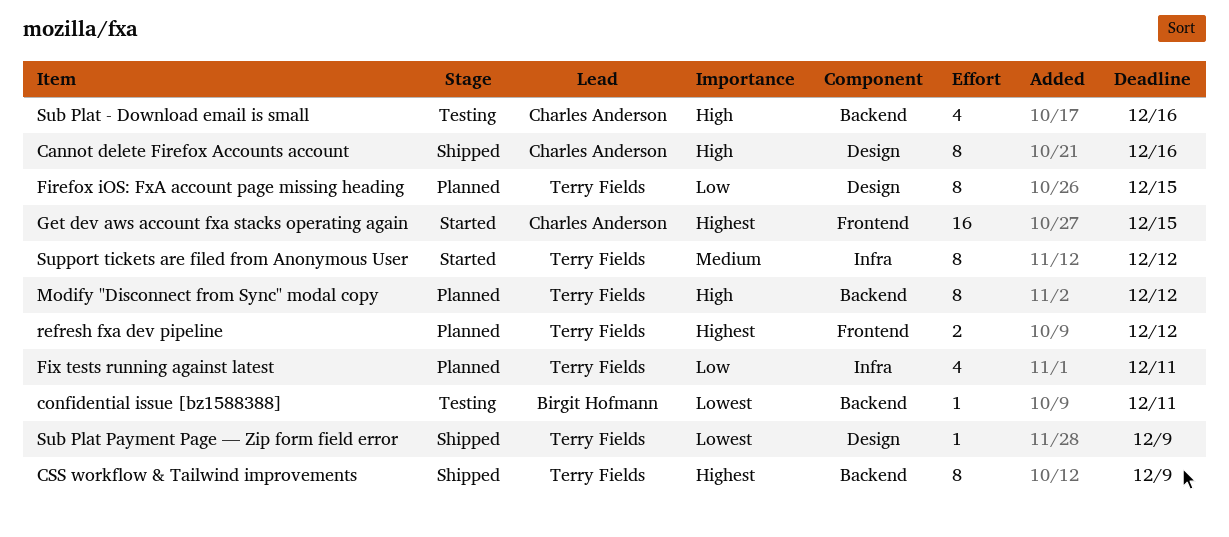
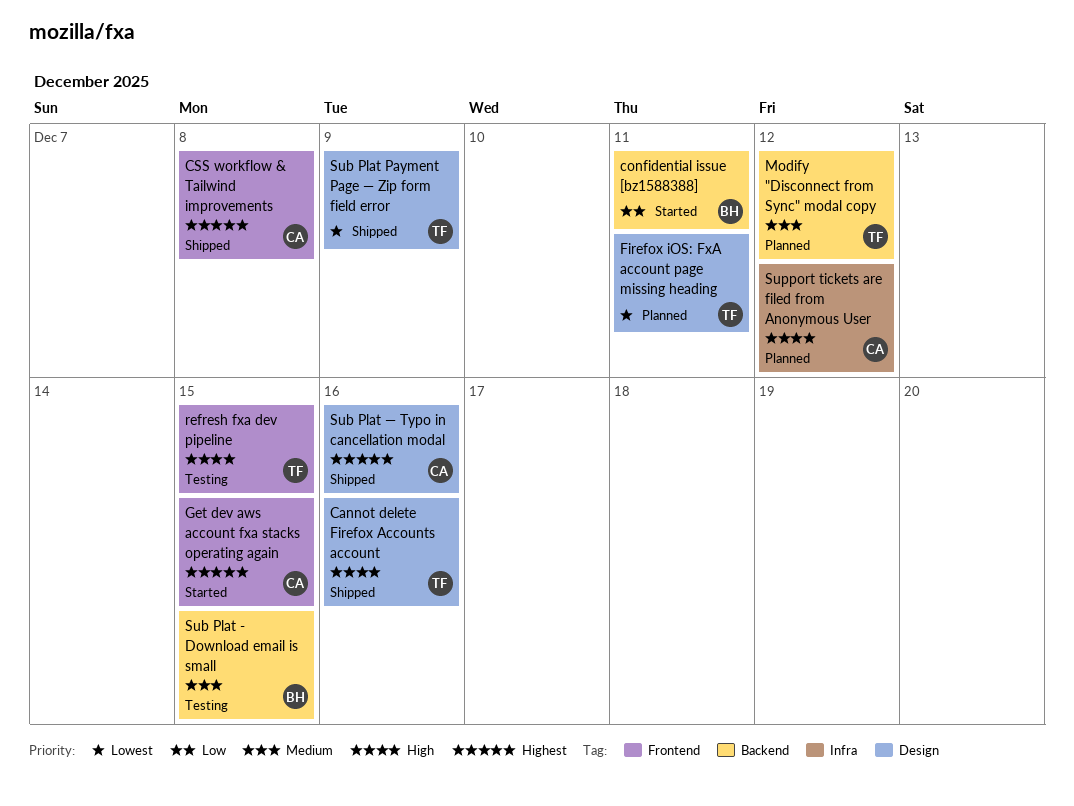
Cannot delete Firefox Accounts account, owner: Charles Anderson -> Terry Fields
confidential issue [bz1588388], status: Testing -> Started
confidential issue [bz1588388], priority: Lowest -> Low
CSS workflow & Tailwind improvements, owner: Terry Fields -> Charles Anderson
CSS workflow & Tailwind improvements, label: Backend -> Frontend
CSS workflow & Tailwind improvements, due: Dec 9 -> Dec 8
Firefox iOS: FxA account page missing heading, priority: Low -> Lowest
Firefox iOS: FxA account page missing heading, due: Dec 15 -> Dec 11
Fix tests running against latest: present -> none
Modify "Disconnect from Sync" modal copy, priority: High -> Medium
refresh fxa dev pipeline, status: Planned -> Testing
refresh fxa dev pipeline, priority: Highest -> High
refresh fxa dev pipeline, due: Dec 12 -> Dec 15
Sub Plat - Download email is small, owner: Charles Anderson -> Birgit Hofmann
Sub Plat - Download email is small, priority: High -> Medium
Sub Plat - Download email is small, due: Dec 16 -> Dec 15
Sub Plat — Typo in cancellation modal: none -> present
Support tickets are filed from Anonymous User, status: Started -> Planned
Support tickets are filed from Anonymous User, owner: Terry Fields -> Charles Anderson
Support tickets are filed from Anonymous User, priority: Medium -> High

